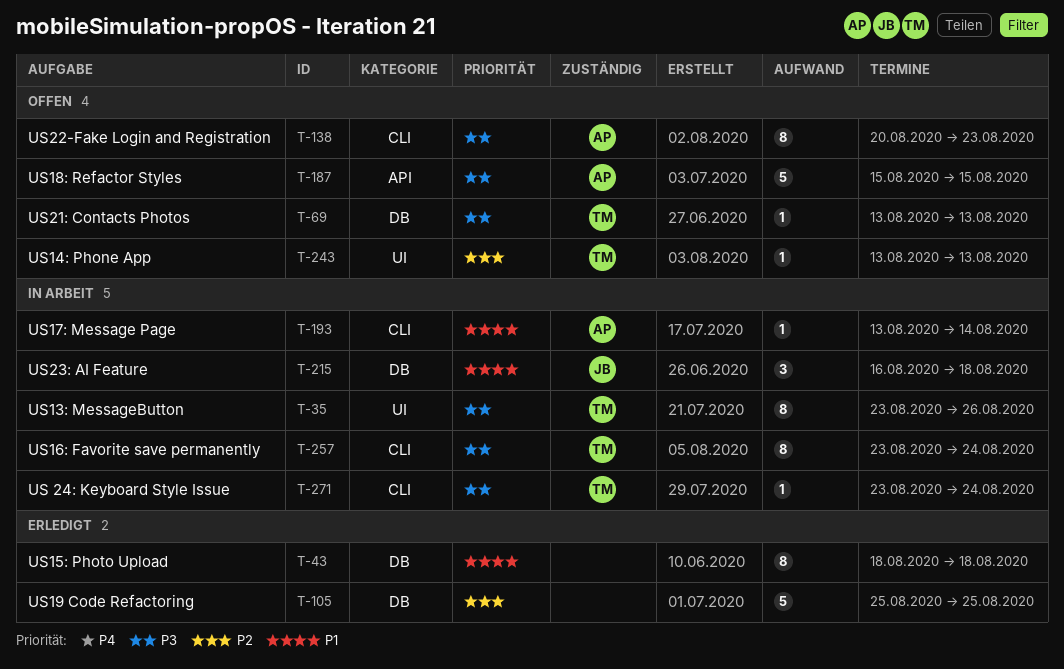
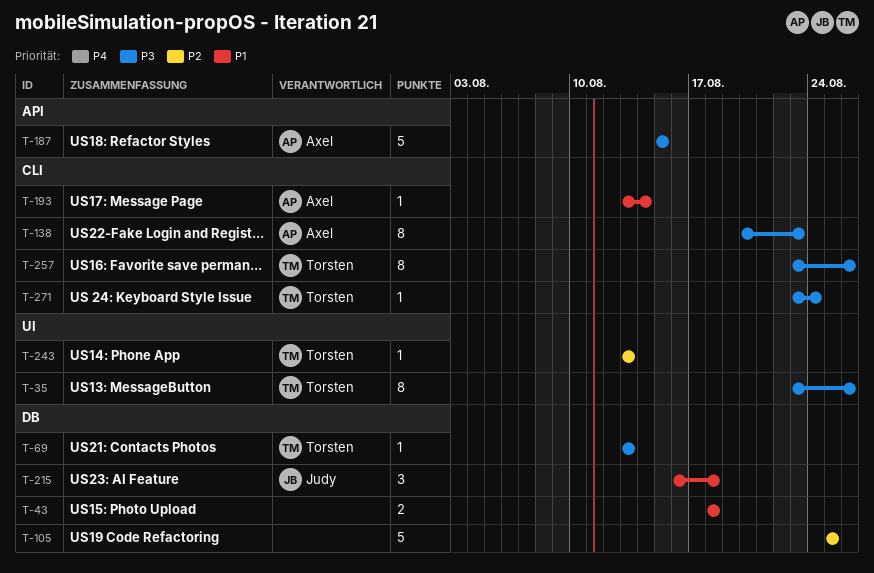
T-43, estimate: 8 -> 2
T-257, due: Aug 24 -> Aug 26

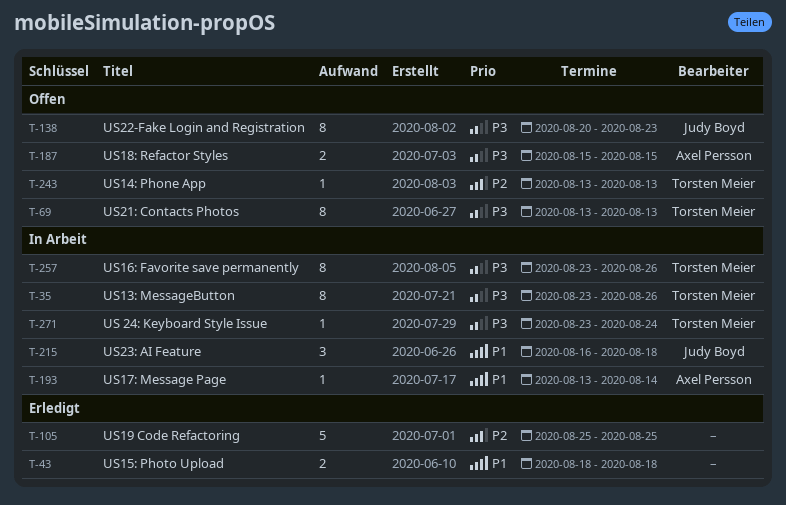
T-69, estimate: 1 -> 8
T-138, owner: Axel Persson -> Judy Boyd
T-187, estimate: 5 -> 2

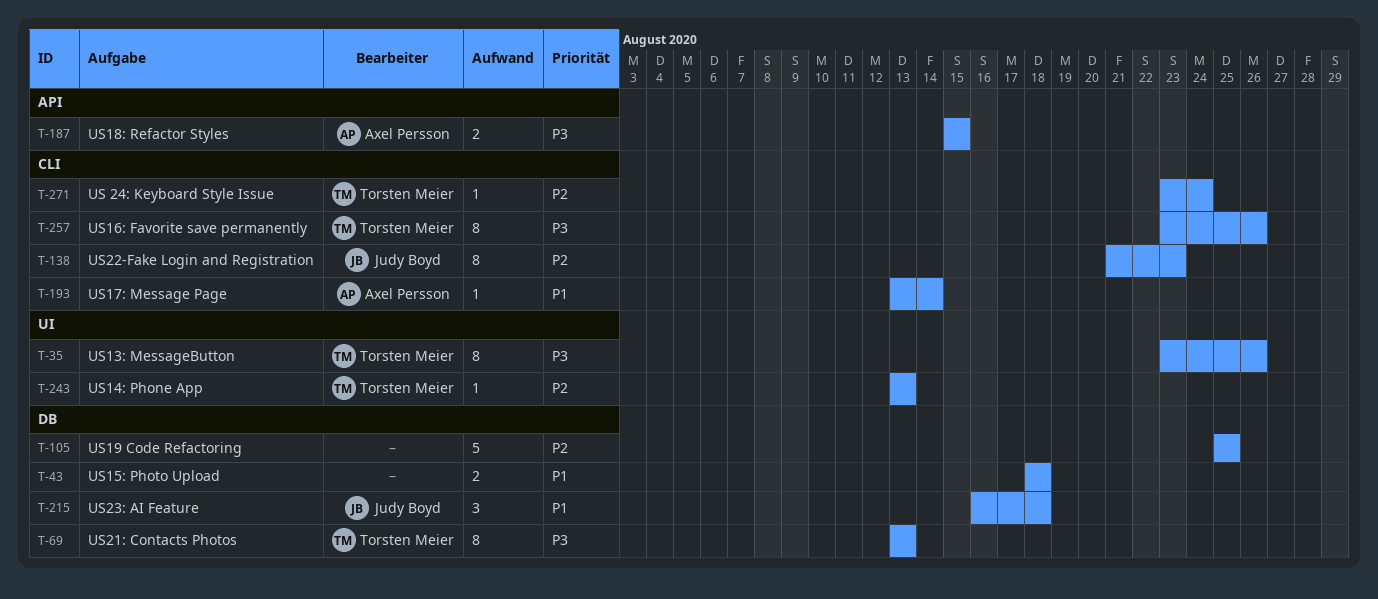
T-138, priority: P3 -> P2
T-138, start: Aug 20 -> Aug 21
T-271, priority: P3 -> P2

